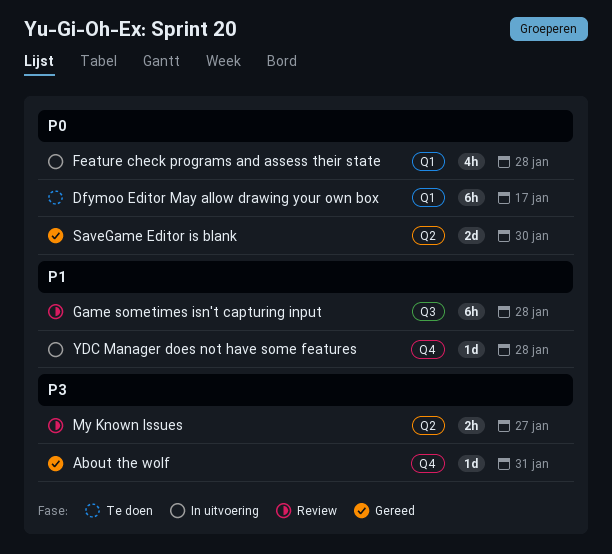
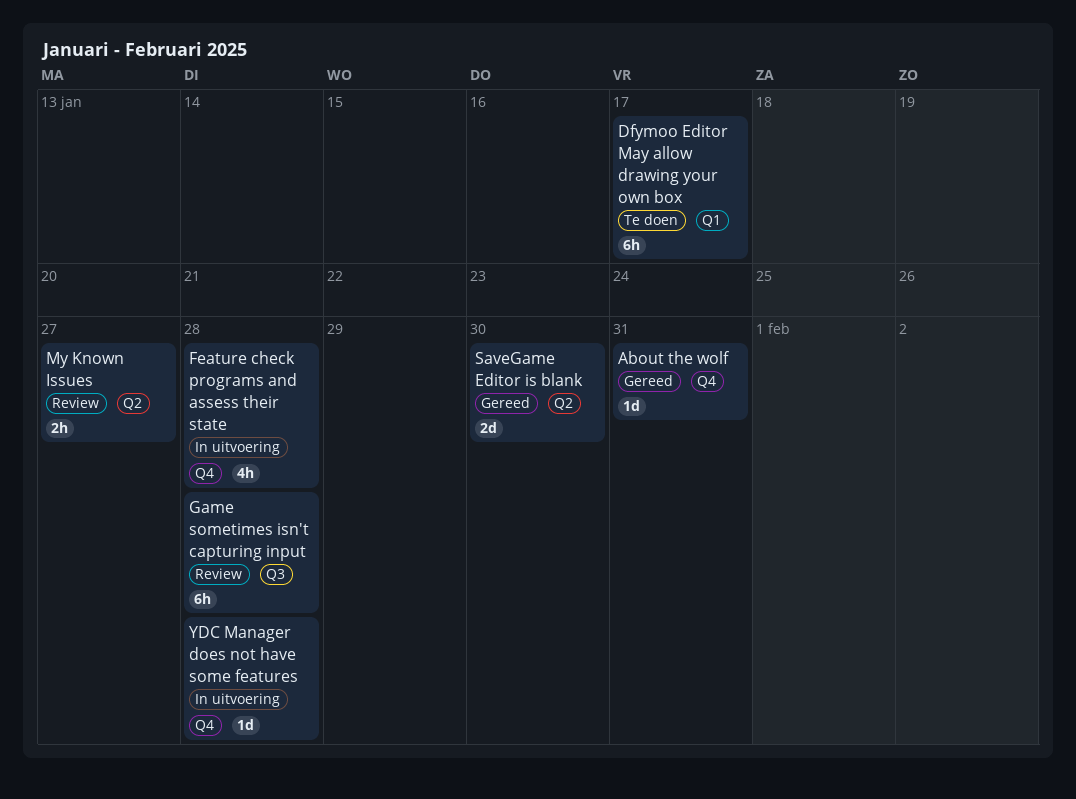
Feature check programs and assess their state, label: Q1 -> Q4

